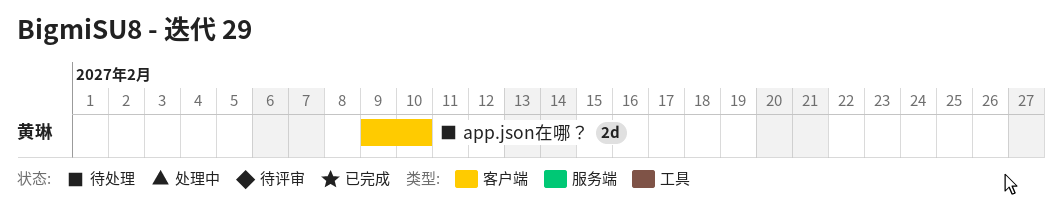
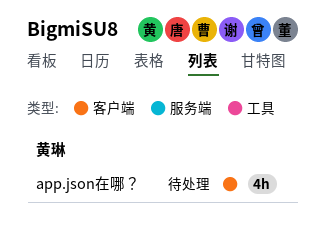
app.json在哪？, estimate: 2d -> 4h

